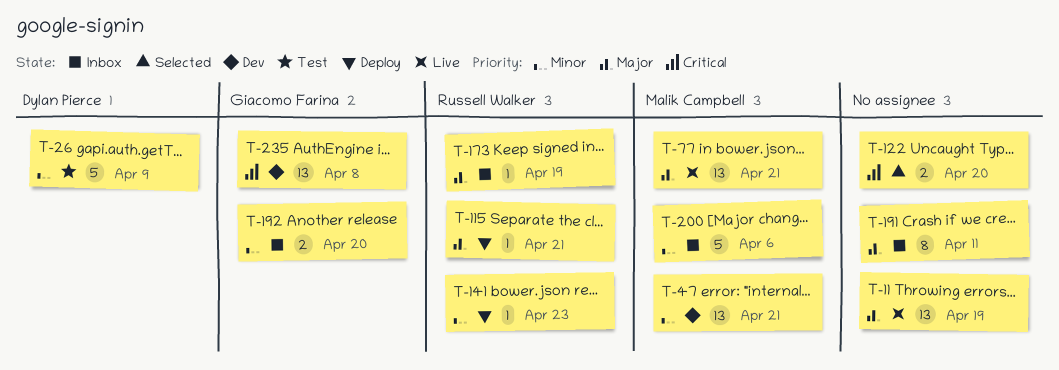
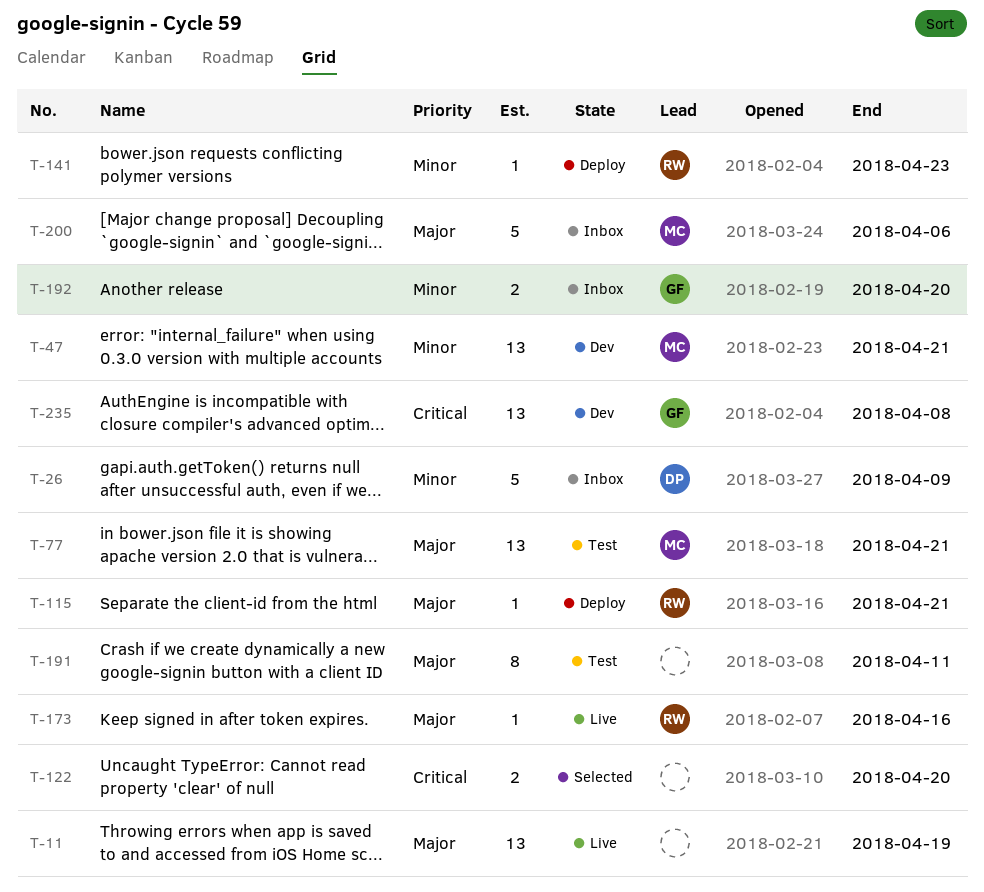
T-26, status: Test -> Inbox
T-77, status: Live -> Test
T-173, status: Inbox -> Live
T-173, due: Apr 19 -> Apr 16
T-191, status: Inbox -> Test
T-200, priority: Minor -> Major

